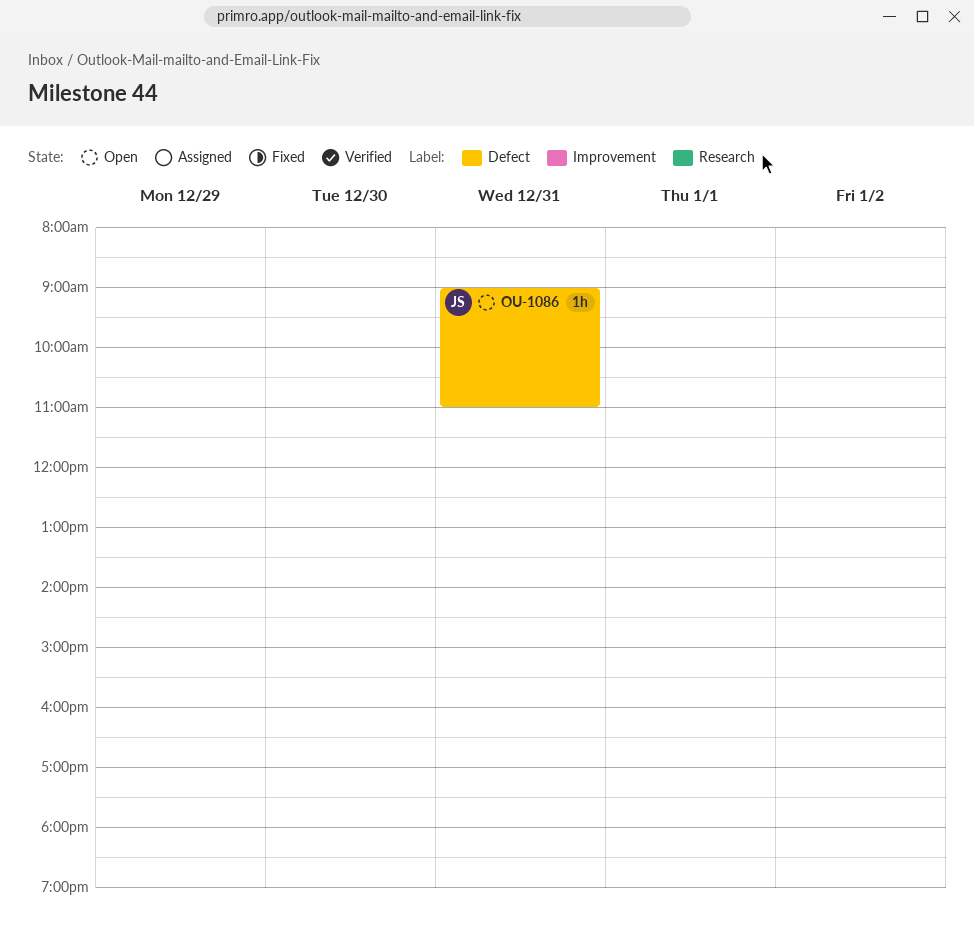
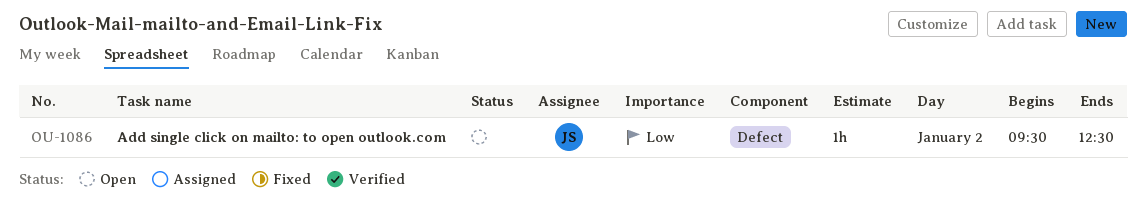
OU-1086, day: Dec 31 -> Jan 2
OU-1086, begins: 09:00 -> 09:30
OU-1086, ends: 11:00 -> 12:30

